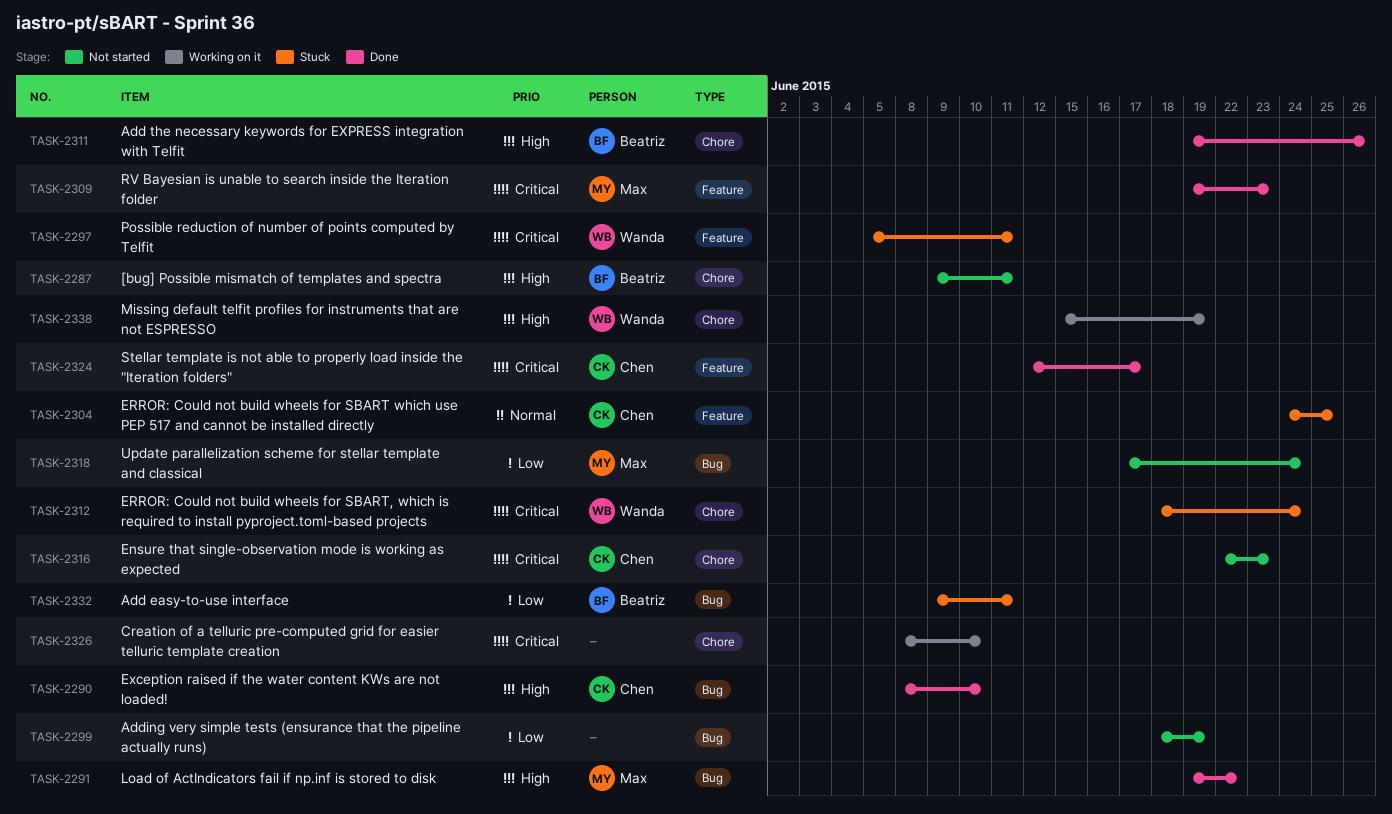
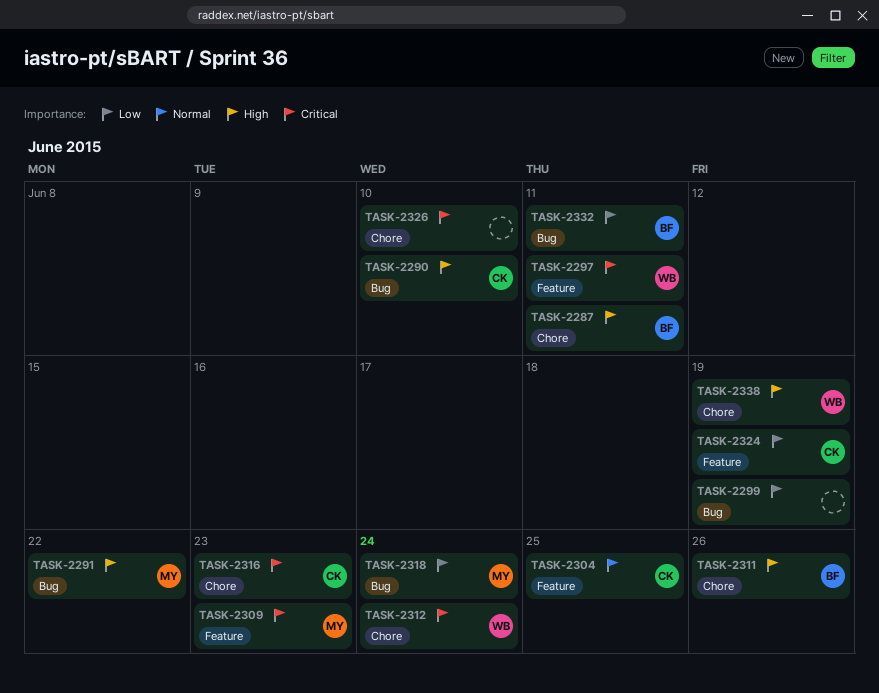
TASK-2324, priority: Critical -> Low
TASK-2324, due: Jun 17 -> Jun 19

